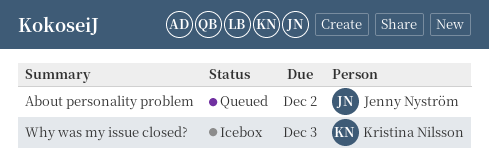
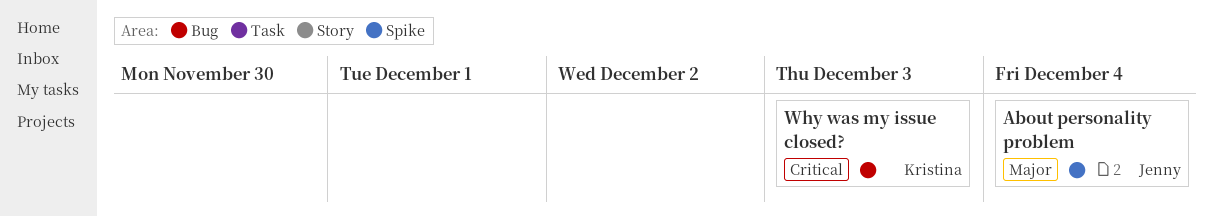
About personality problem, due: Dec 2 -> Dec 4

